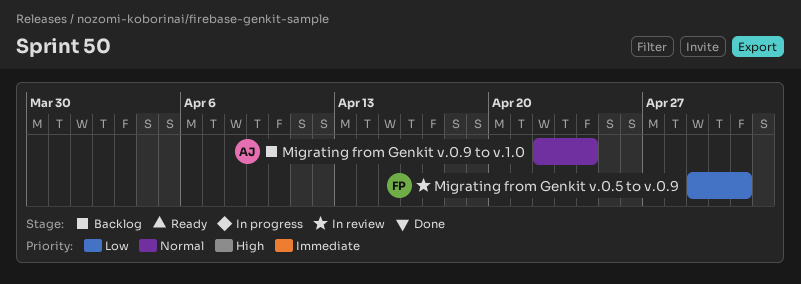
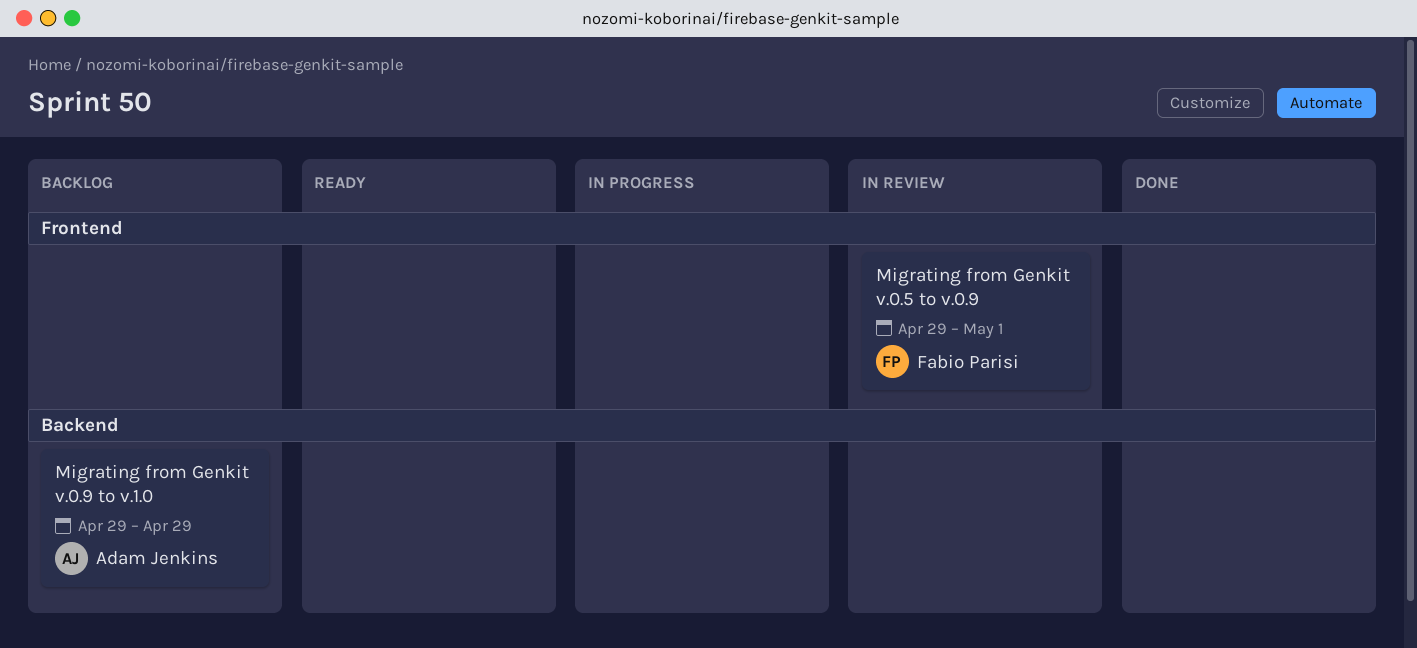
Migrating from Genkit v.0.9 to v.1.0, start: Apr 22 -> Apr 29
Migrating from Genkit v.0.9 to v.1.0, due: Apr 24 -> Apr 29

